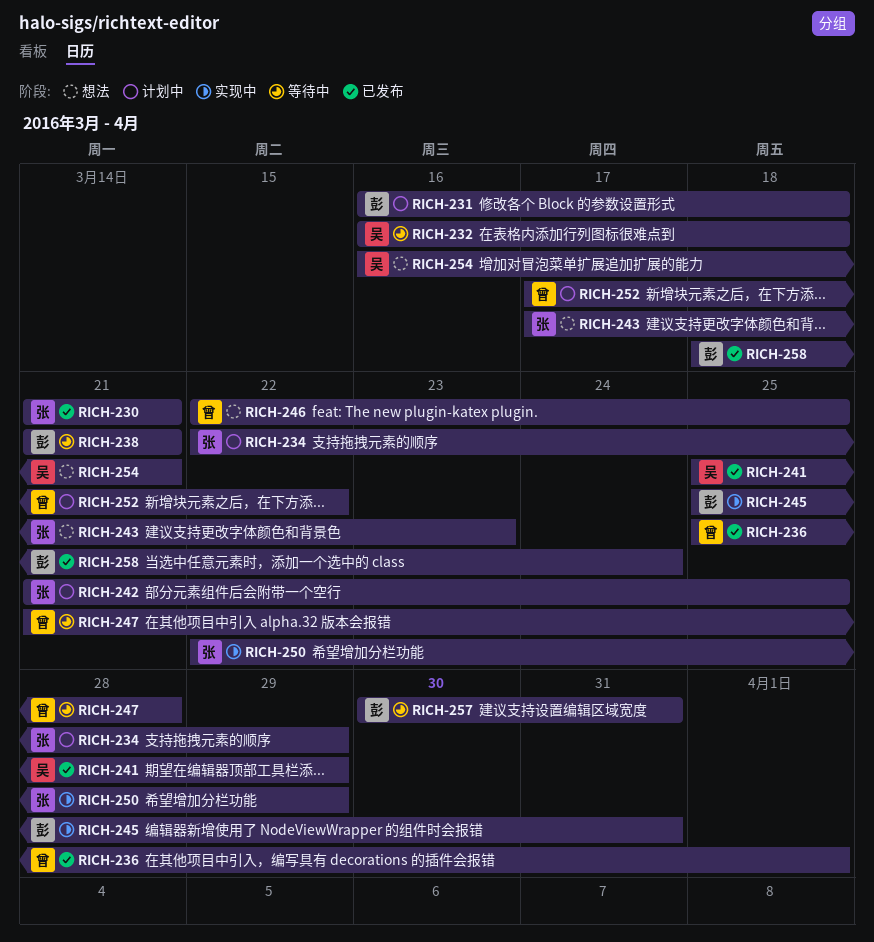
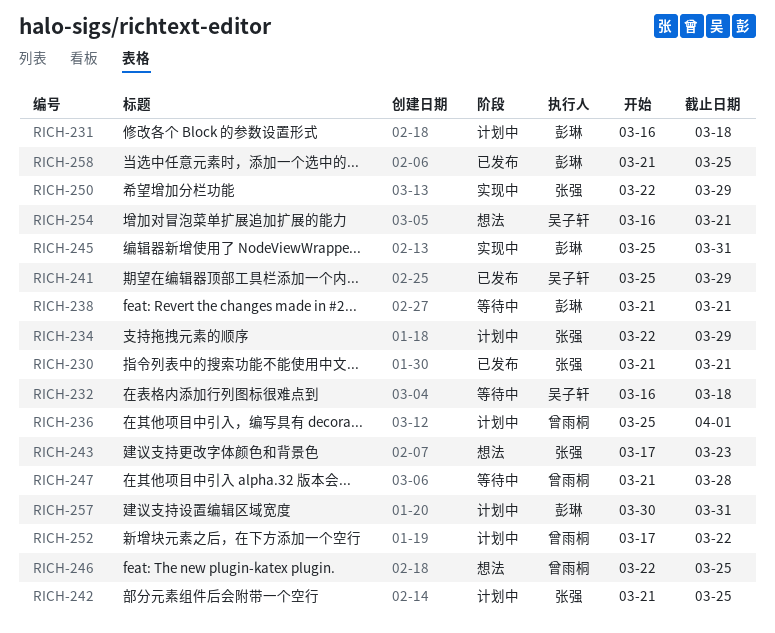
RICH-236, status: 已发布 -> 计划中
RICH-257, status: 等待中 -> 计划中
RICH-258, start: Mar 18 -> Mar 21
RICH-258, due: Mar 24 -> Mar 25

